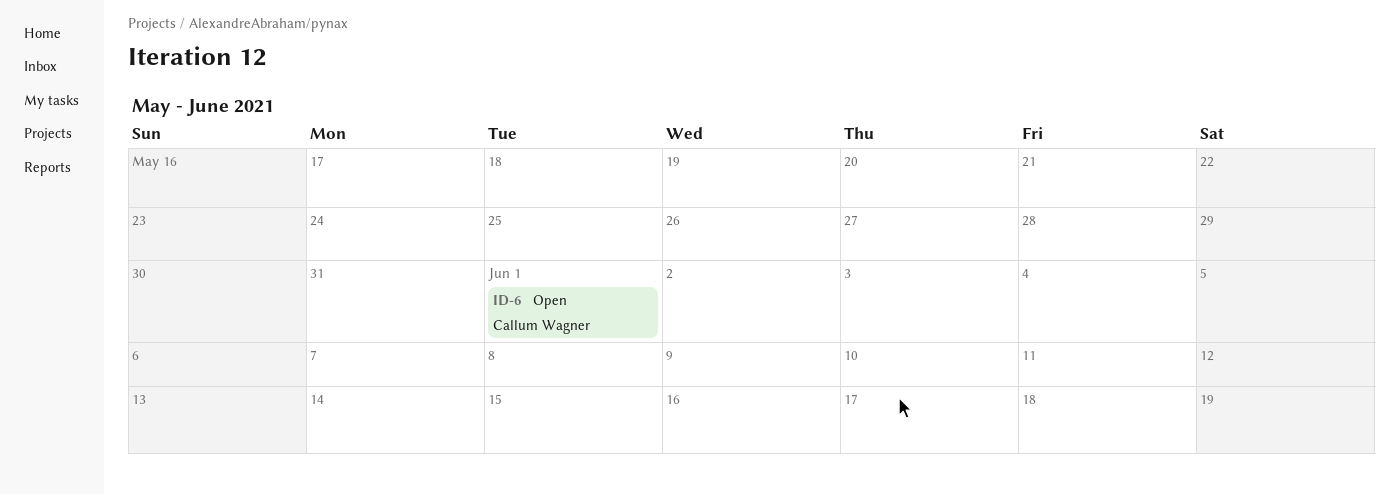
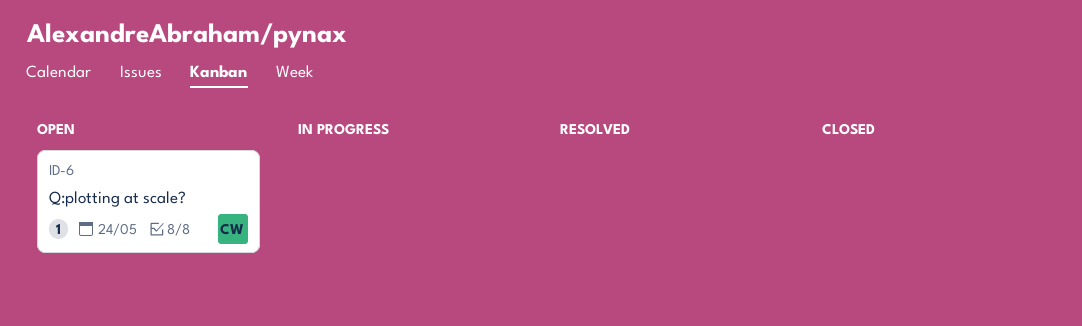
ID-6, due: Jun 1 -> May 24

